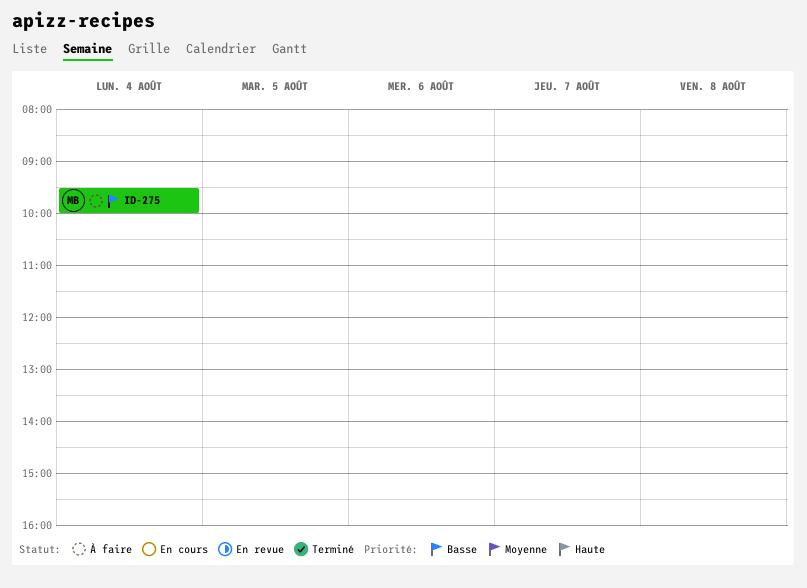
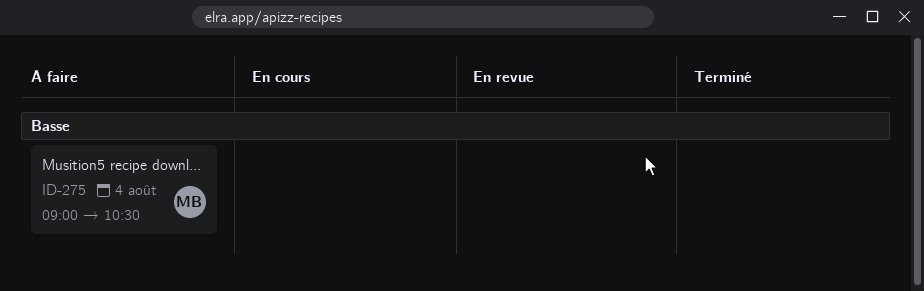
ID-275, begins: 09:30 -> 09:00
ID-275, ends: 10:00 -> 10:30

